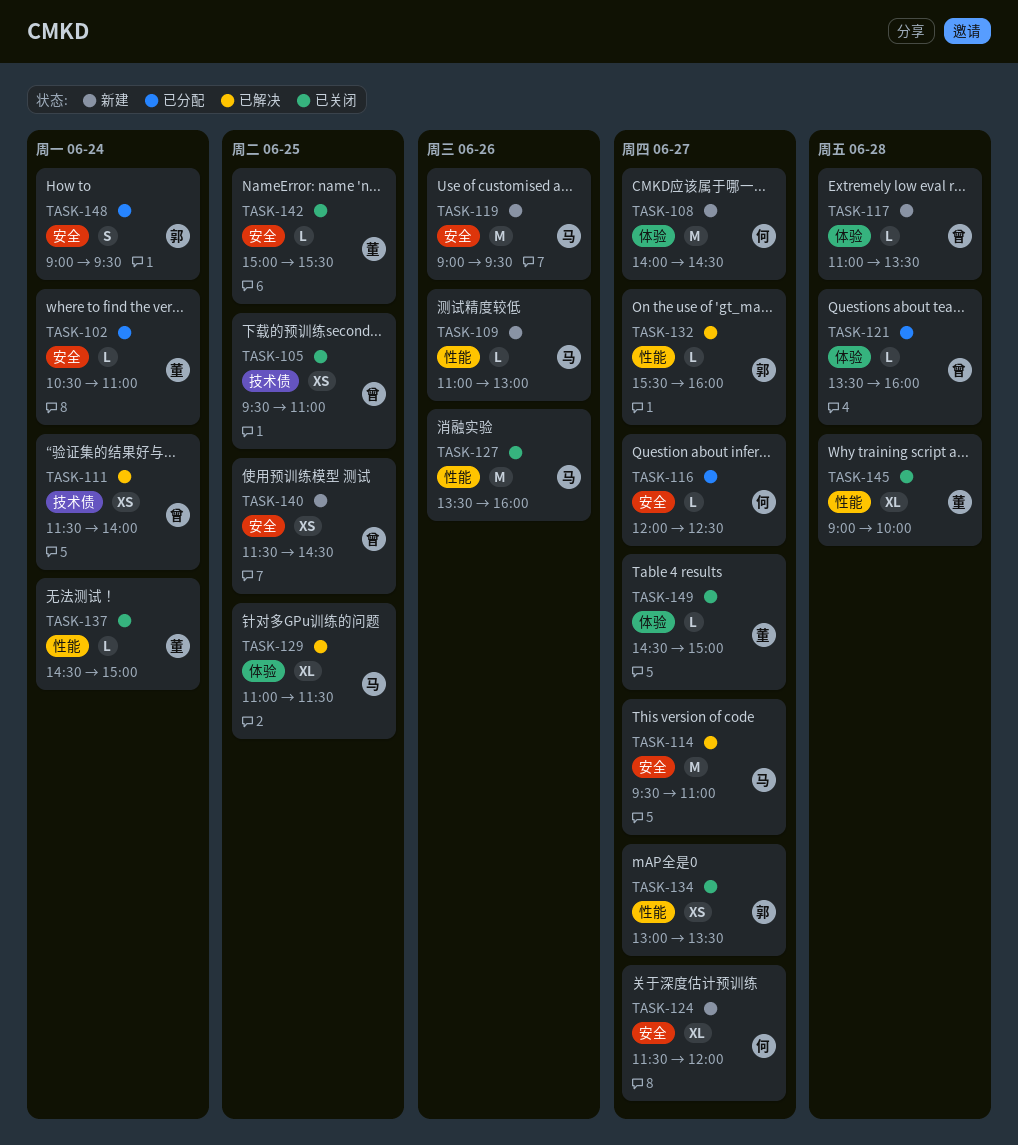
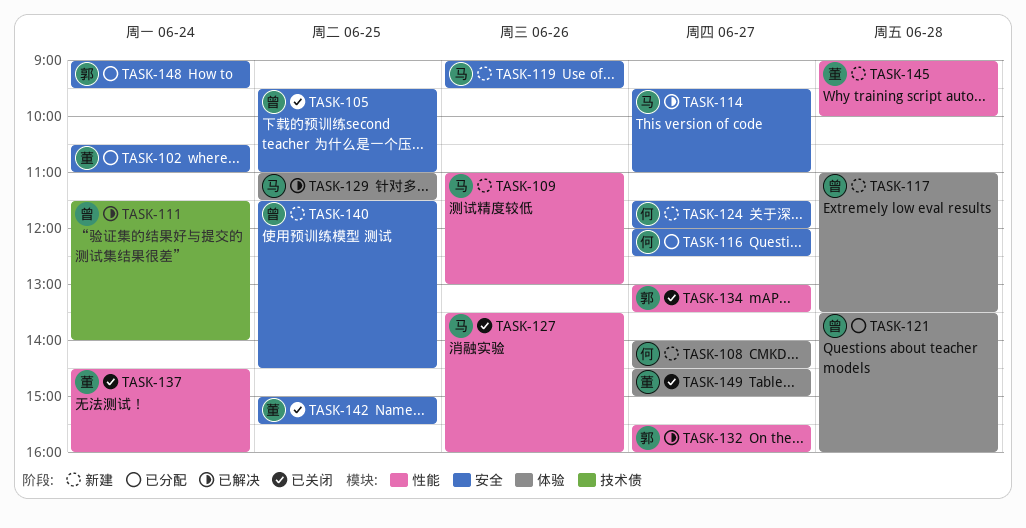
TASK-105, label: 技术债 -> 安全
TASK-137, ends: 15:00 -> 16:00
TASK-145, status: 已关闭 -> 新建

